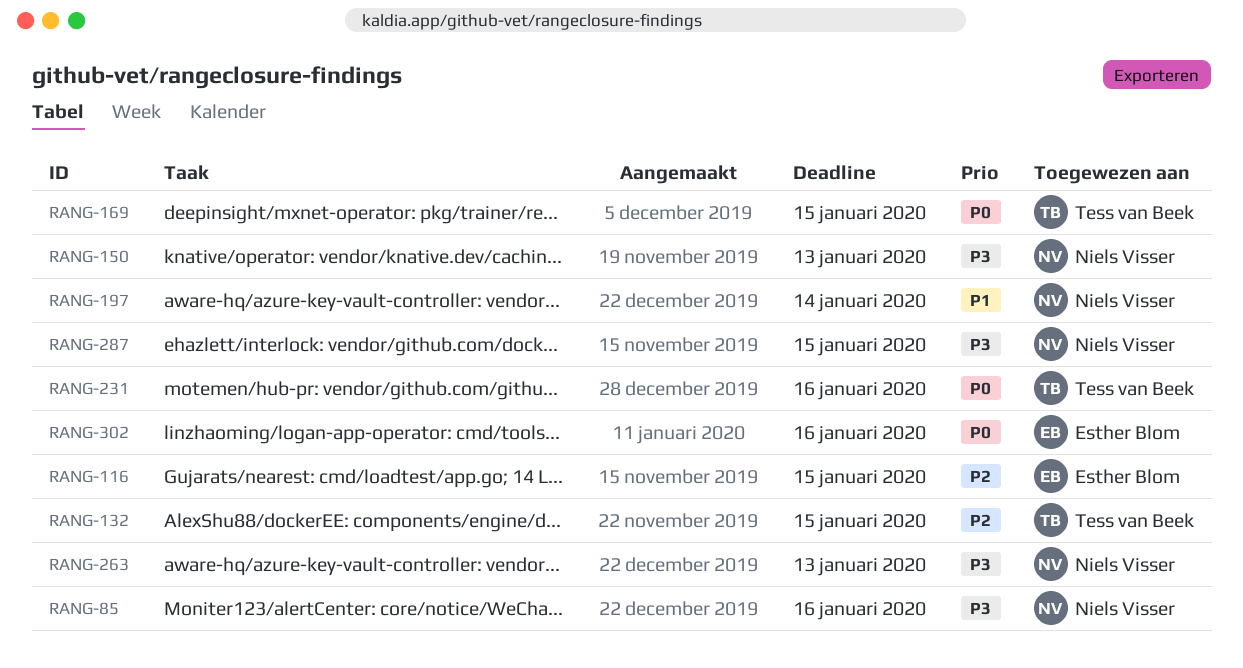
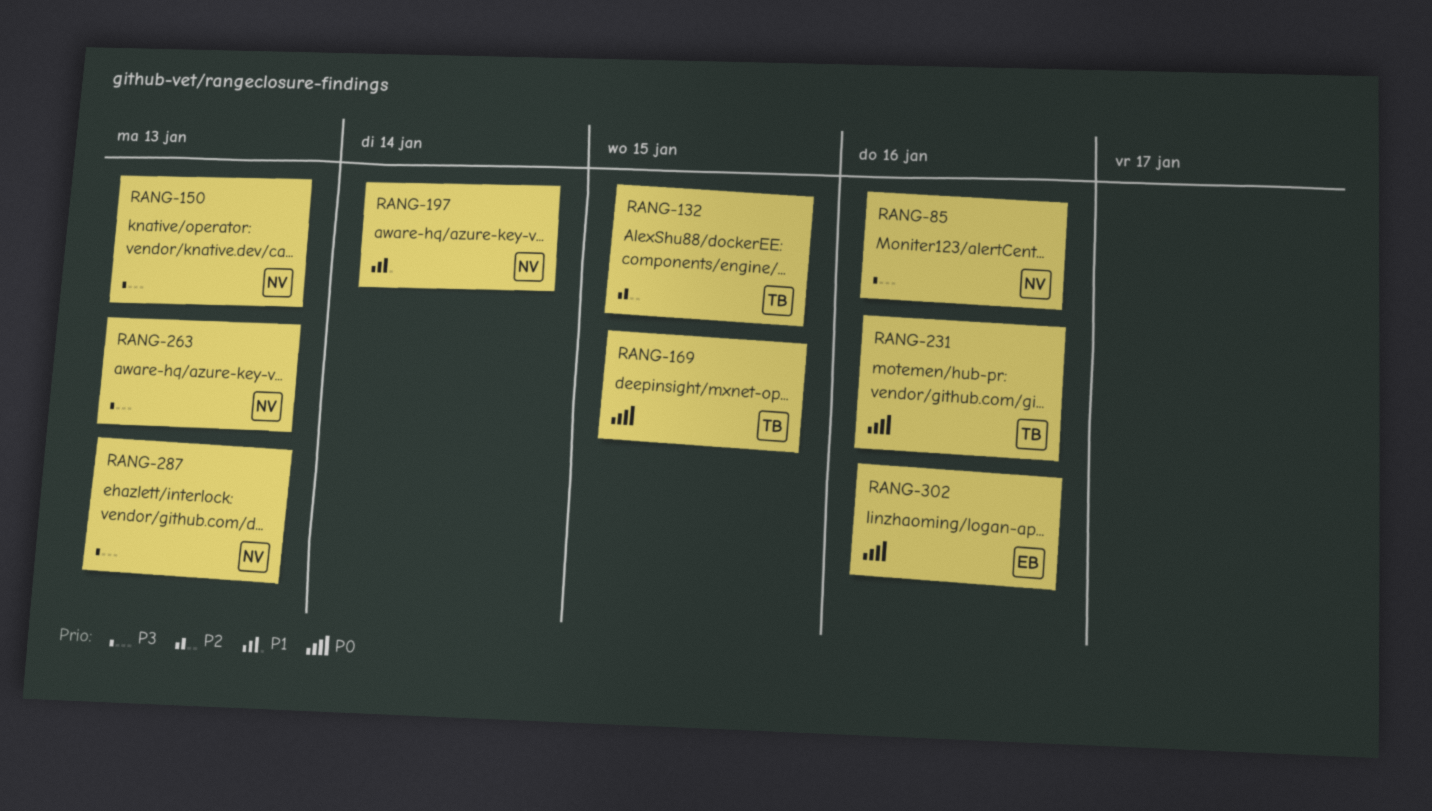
RANG-116: present -> none
RANG-287, due: Jan 15 -> Jan 13

